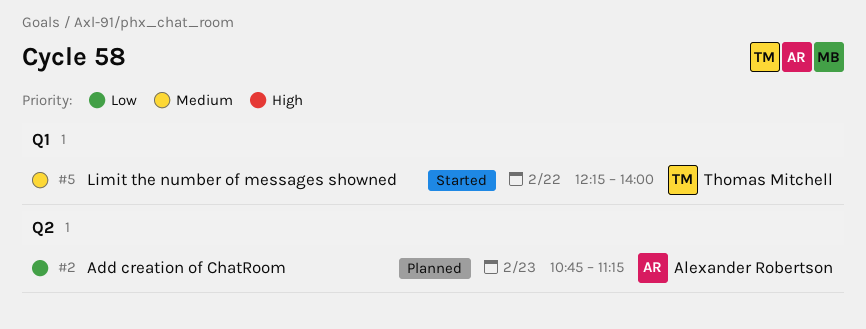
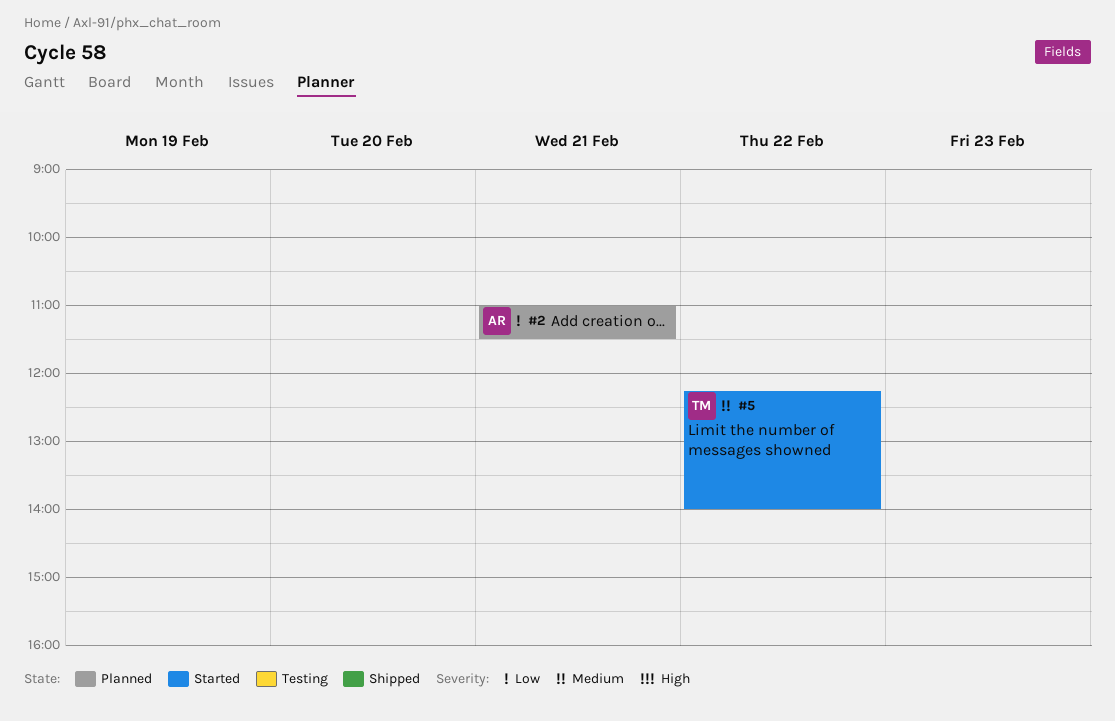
#2, day: Feb 23 -> Feb 21
#2, begins: 10:45 -> 11:00
#2, ends: 11:15 -> 11:30

